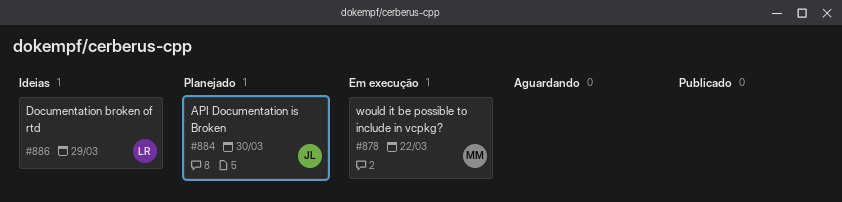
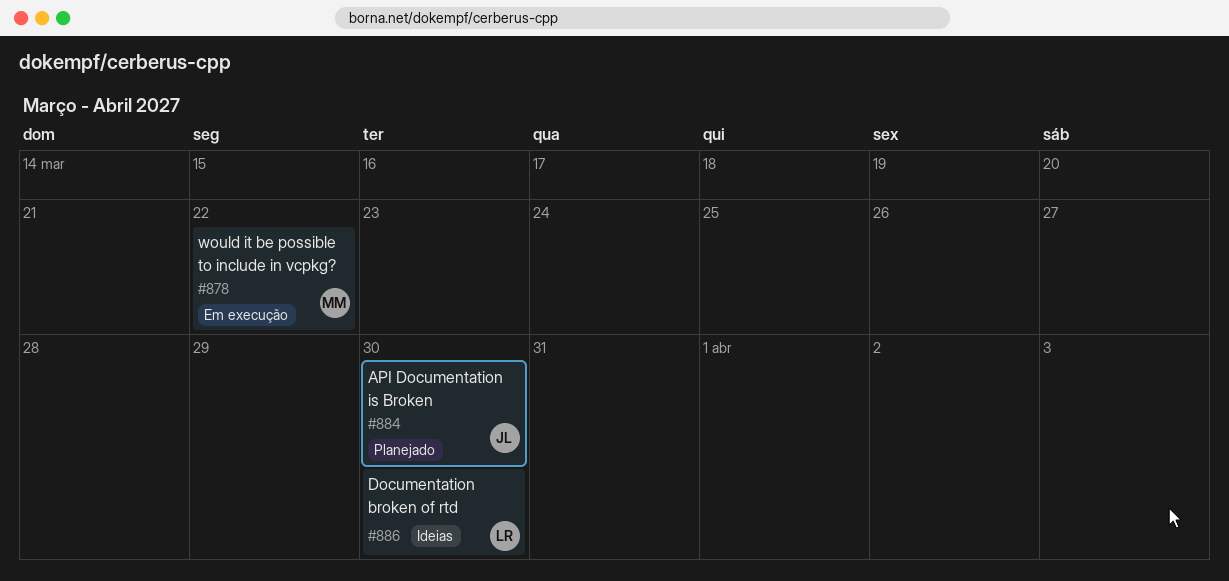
#886, due: Mar 29 -> Mar 30

